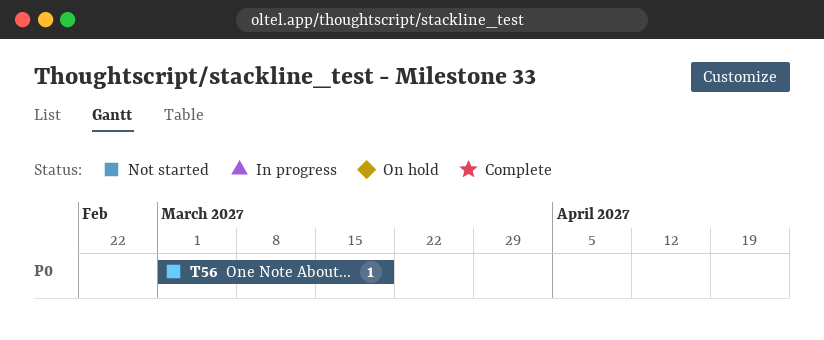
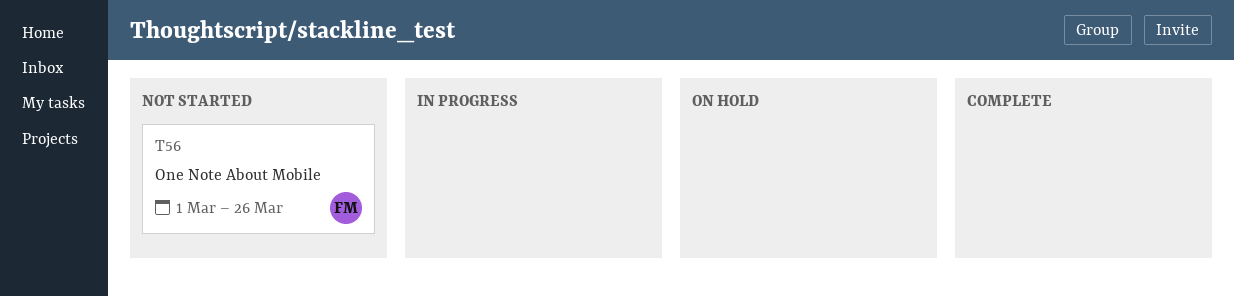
T56, due: Mar 19 -> Mar 26

